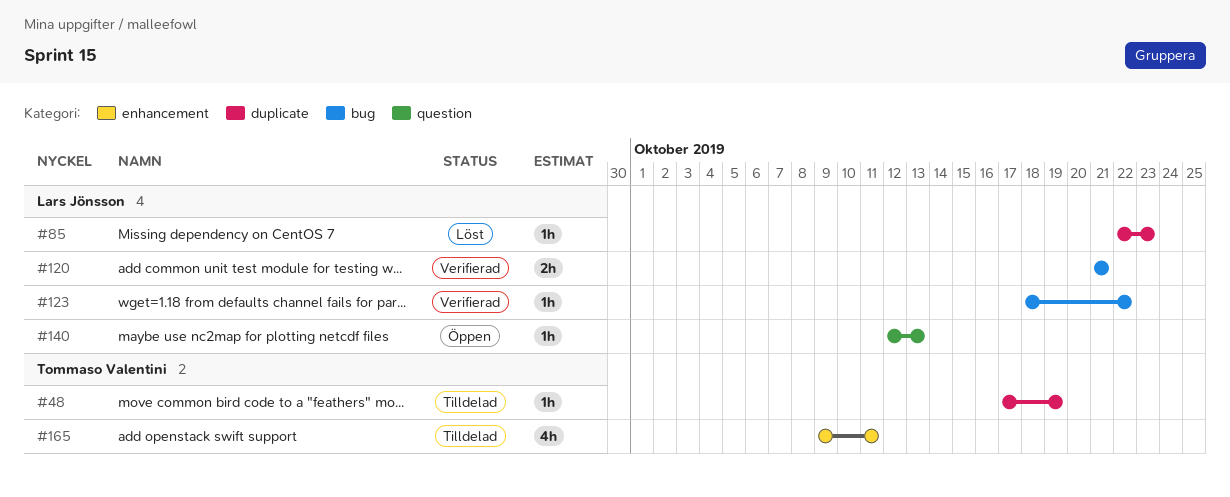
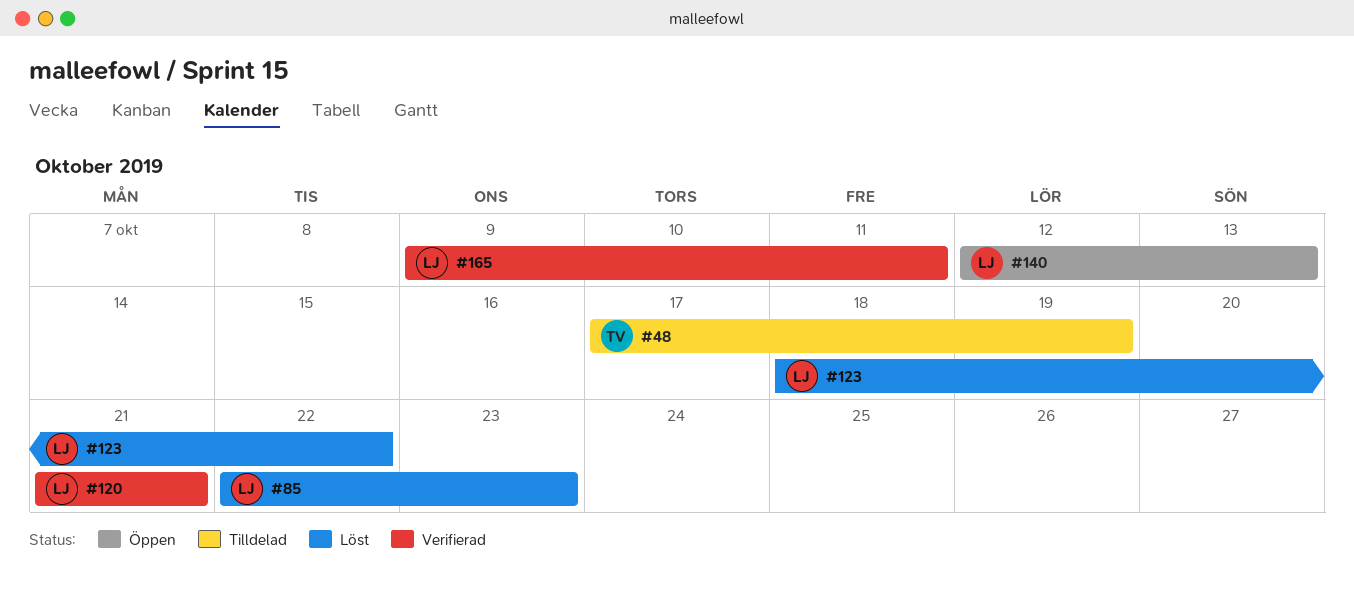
#123, status: Verifierad -> Löst
#165, status: Tilldelad -> Verifierad
#165, owner: Tommaso Valentini -> Lars Jönsson

